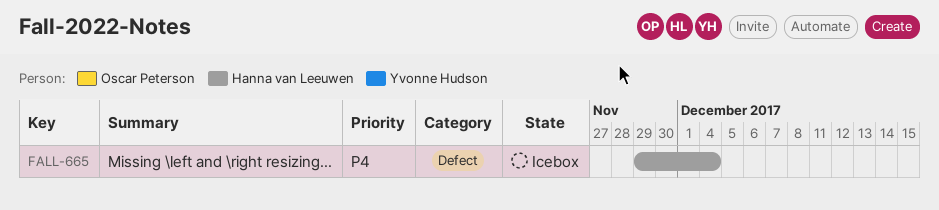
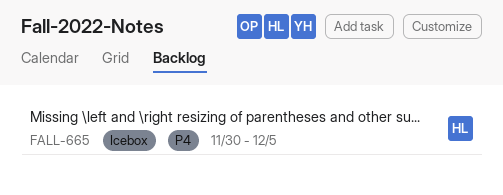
FALL-665, start: Nov 29 -> Nov 30
FALL-665, due: Dec 4 -> Dec 5

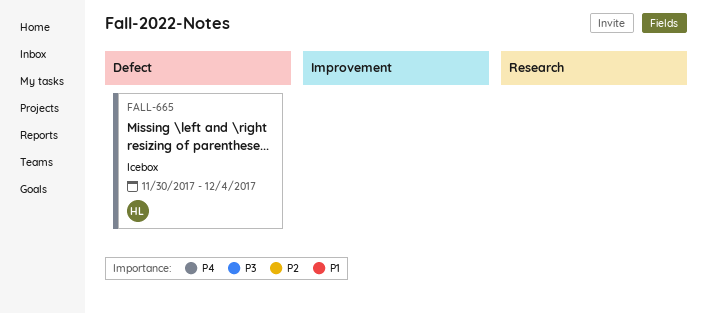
FALL-665, due: Dec 5 -> Dec 4

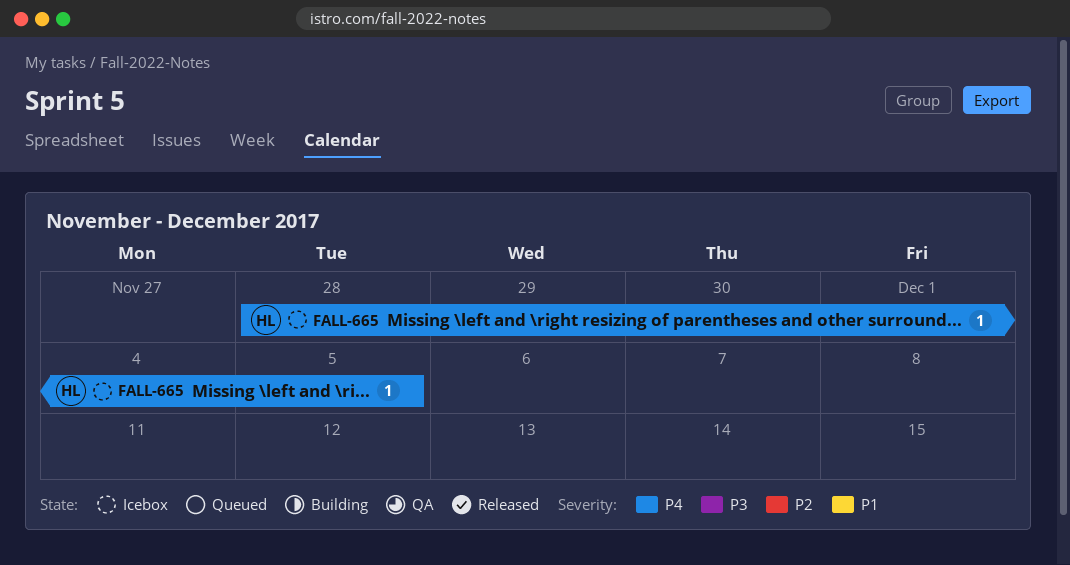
FALL-665, start: Nov 30 -> Nov 28
FALL-665, due: Dec 4 -> Dec 5

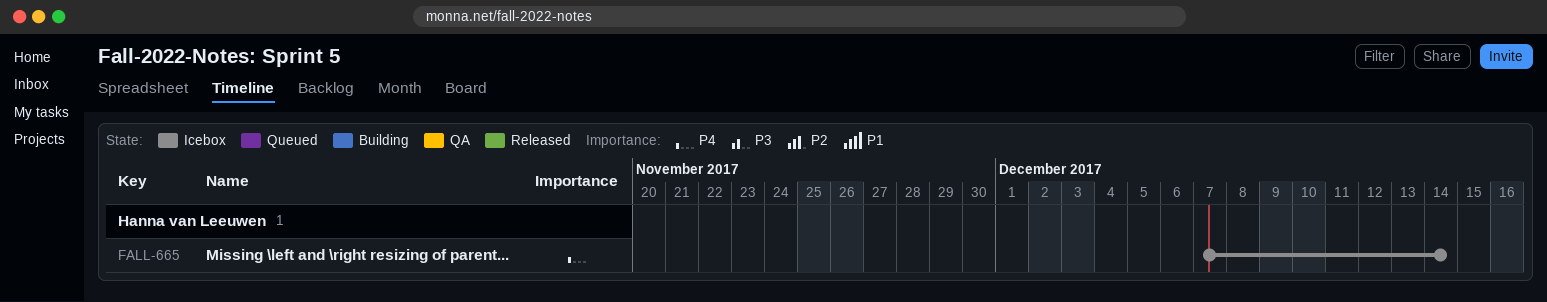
FALL-665, start: Nov 28 -> Dec 7
FALL-665, due: Dec 5 -> Dec 14

